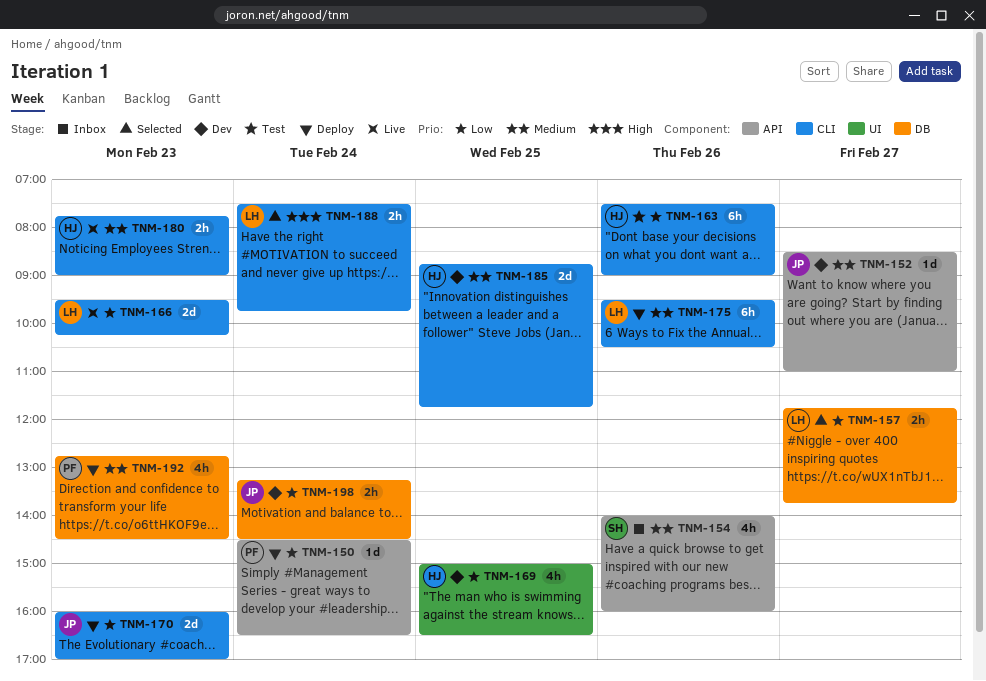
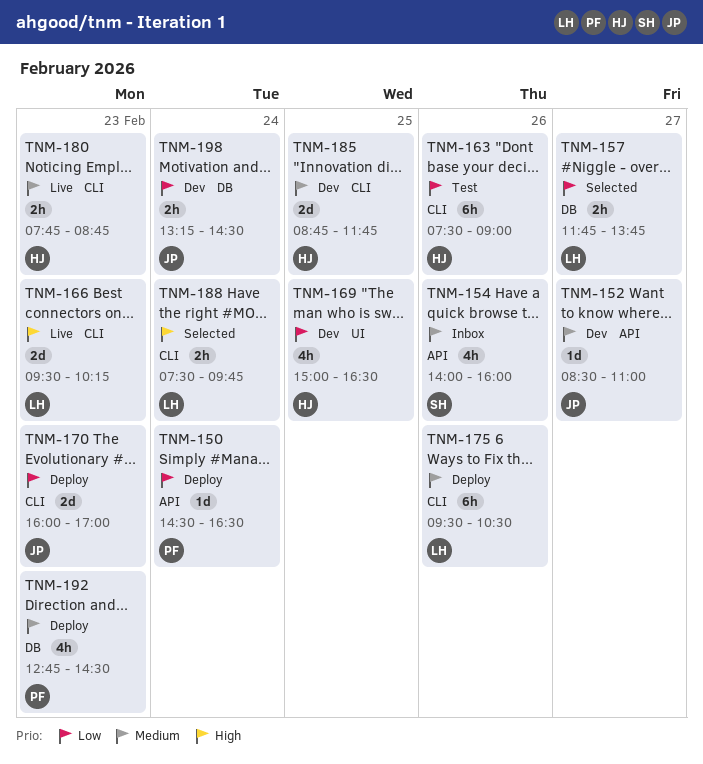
TNM-166, priority: Low -> High
TNM-180, ends: 09:00 -> 08:45

